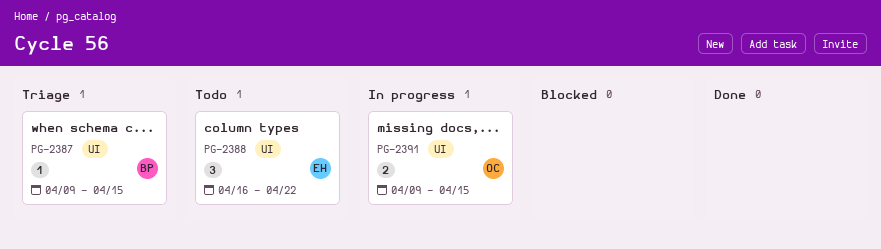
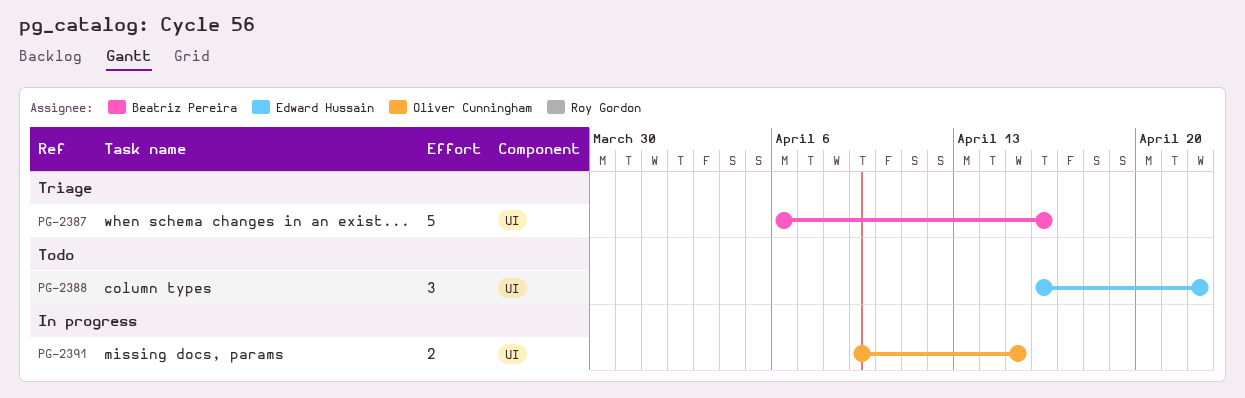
PG-2387, estimate: 1 -> 5
PG-2387, start: Apr 9 -> Apr 6
PG-2387, due: Apr 15 -> Apr 16

